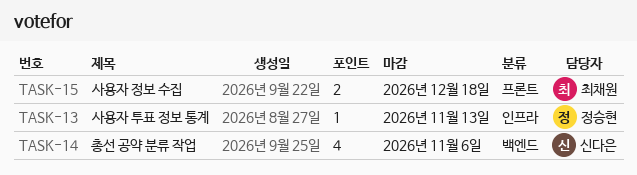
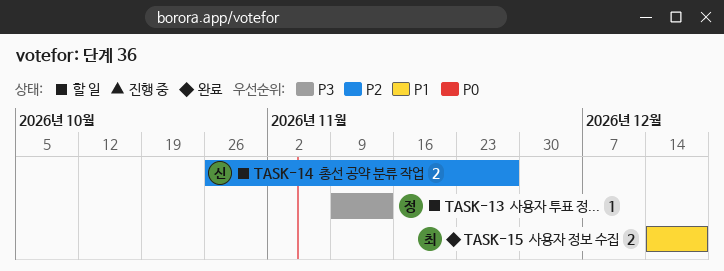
TASK-14, estimate: 4 -> 2
TASK-14, due: Nov 6 -> Nov 27

